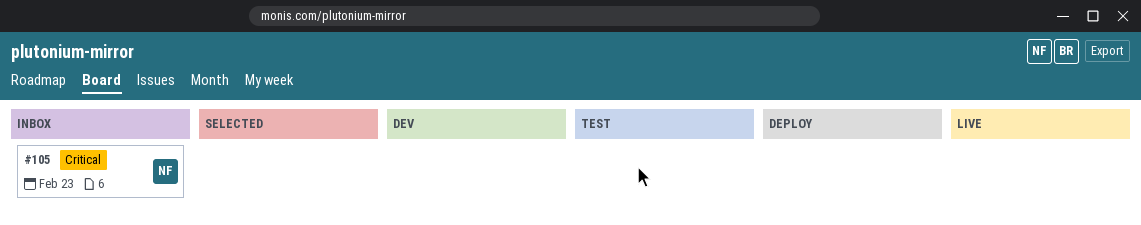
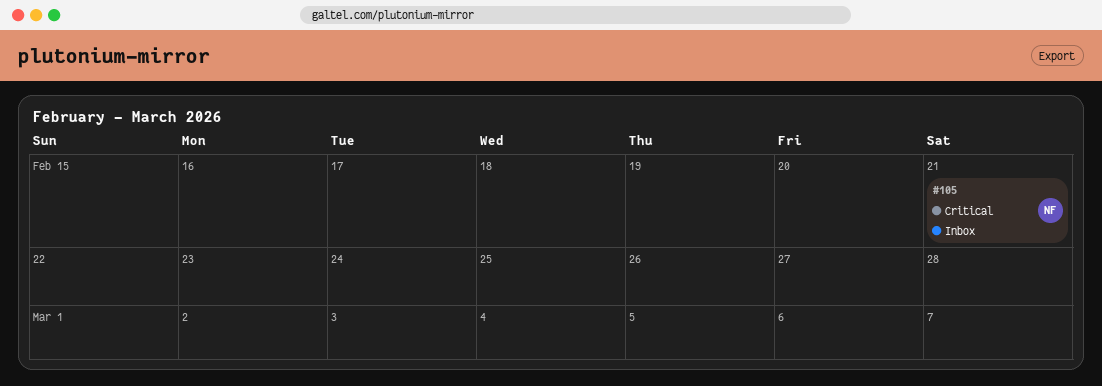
#105, due: Feb 23 -> Feb 21

